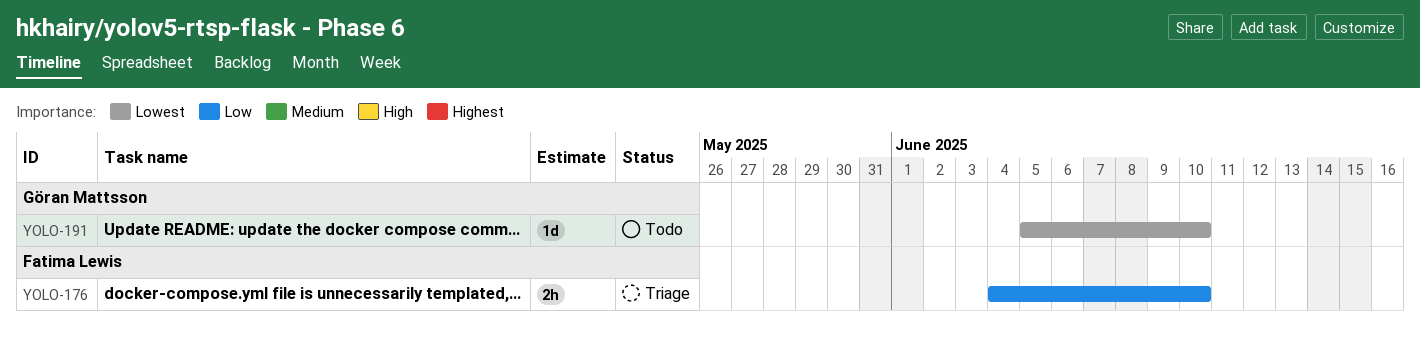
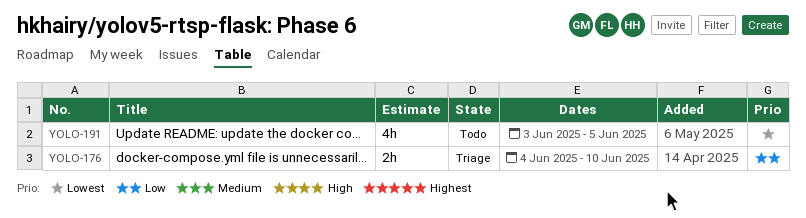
YOLO-191, estimate: 1d -> 4h
YOLO-191, start: Jun 5 -> Jun 3
YOLO-191, due: Jun 10 -> Jun 5

